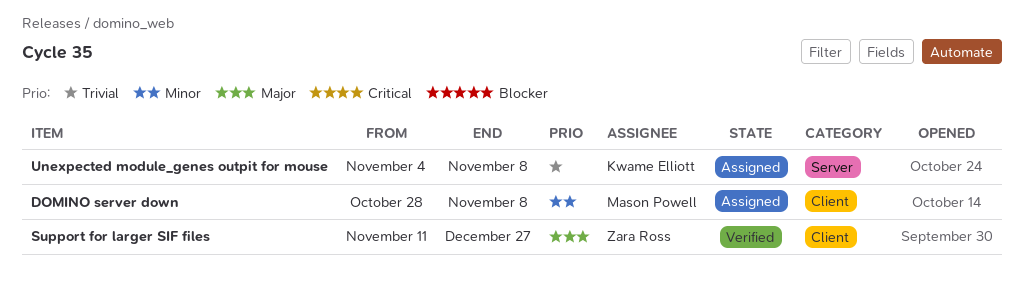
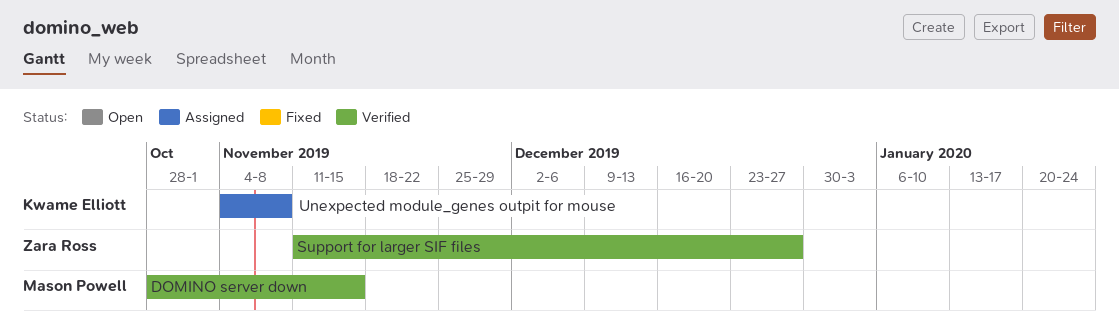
DOMINO server down, status: Assigned -> Verified
DOMINO server down, due: Nov 8 -> Nov 15

